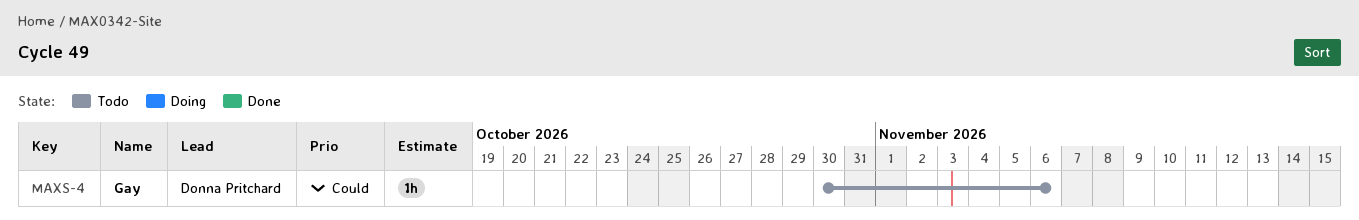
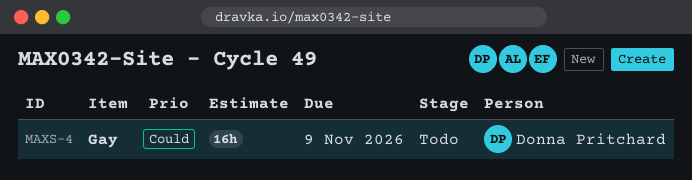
MAXS-4, estimate: 1h -> 16h
MAXS-4, due: Nov 6 -> Nov 9

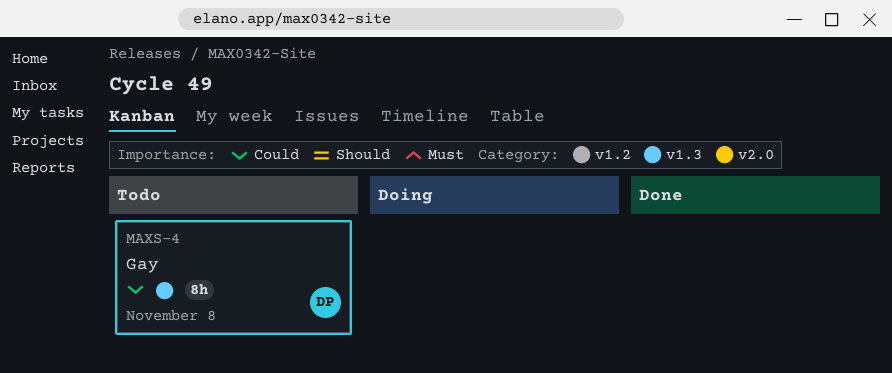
MAXS-4, estimate: 16h -> 8h
MAXS-4, due: Nov 9 -> Nov 8

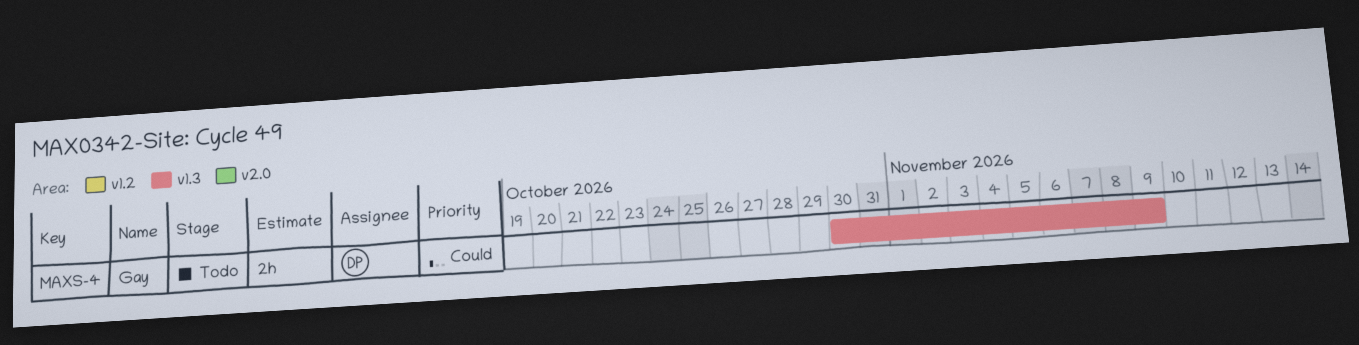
MAXS-4, estimate: 8h -> 2h
MAXS-4, due: Nov 8 -> Nov 9

